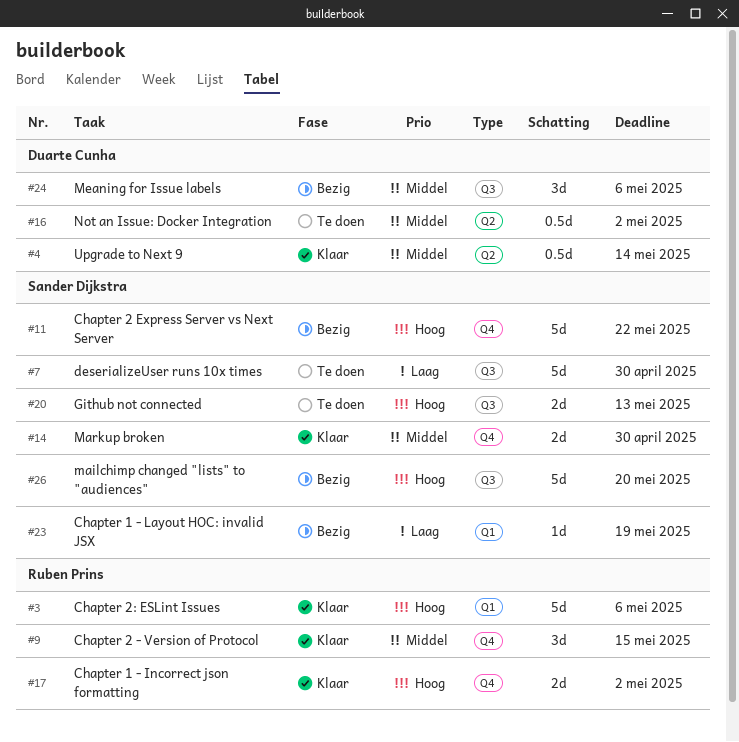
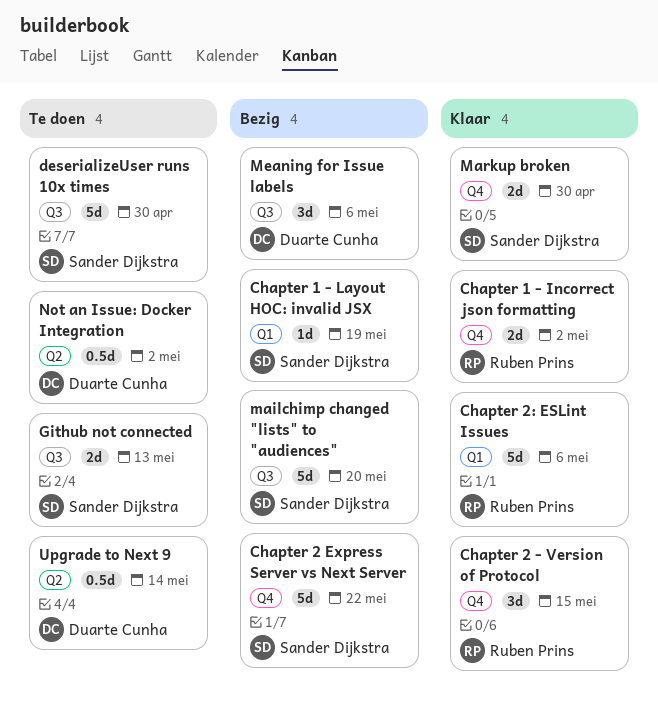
Upgrade to Next 9, status: Klaar -> Te doen

